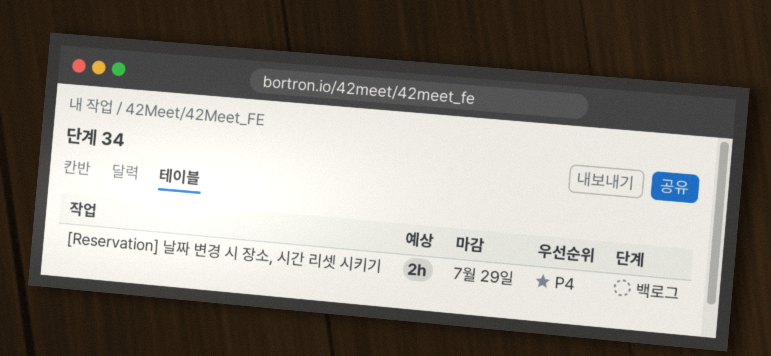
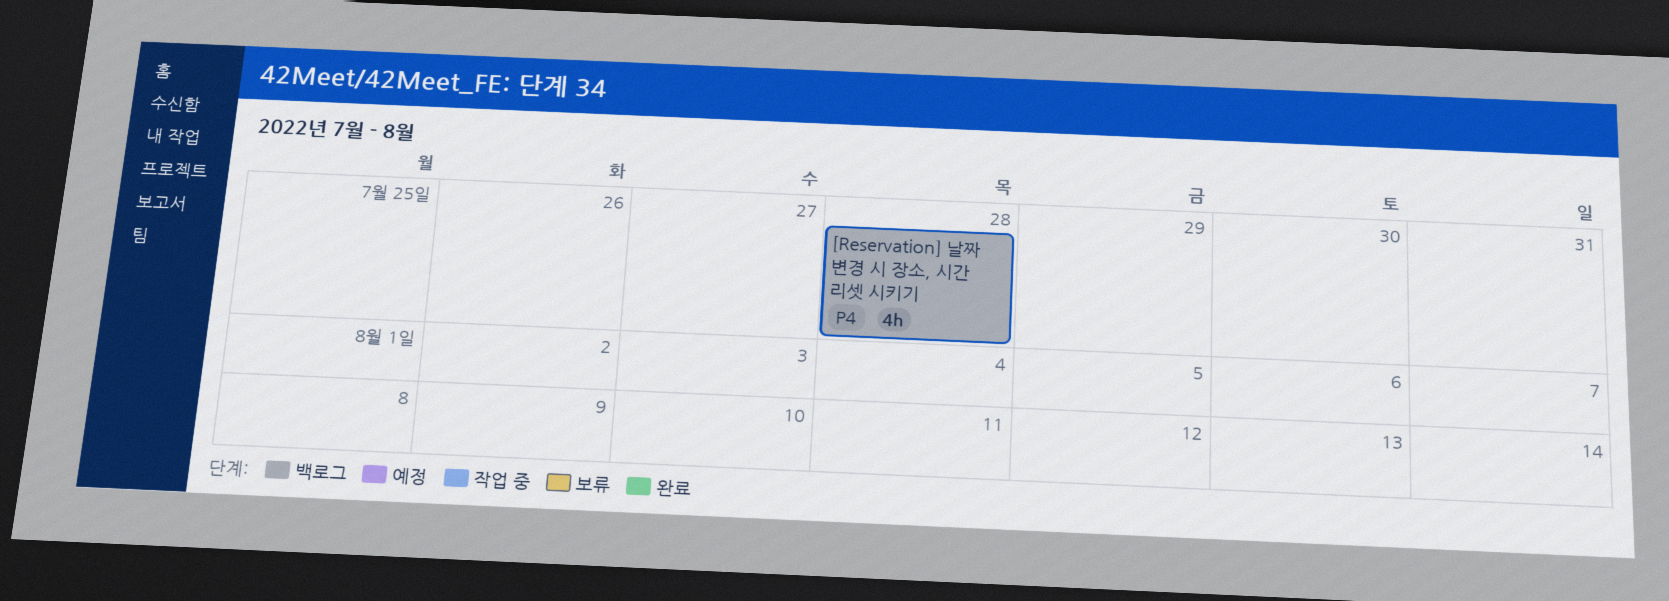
[Reservation] 날짜 변경 시 장소, 시간 리셋 시키기, estimate: 2h -> 4h
[Reservation] 날짜 변경 시 장소, 시간 리셋 시키기, due: Jul 29 -> Jul 28

